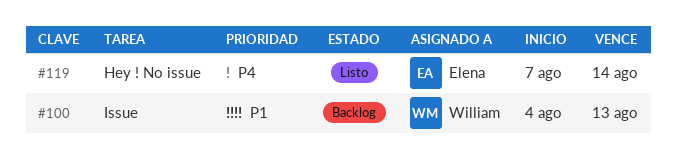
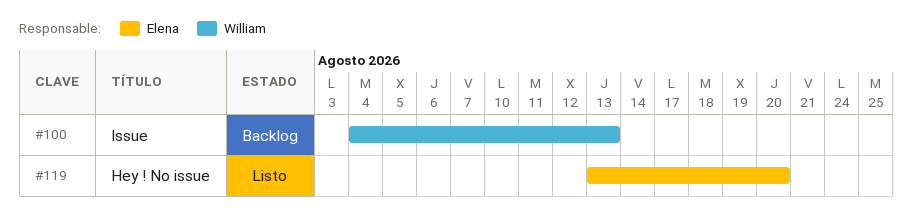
#119, start: Aug 7 -> Aug 13
#119, due: Aug 14 -> Aug 20

